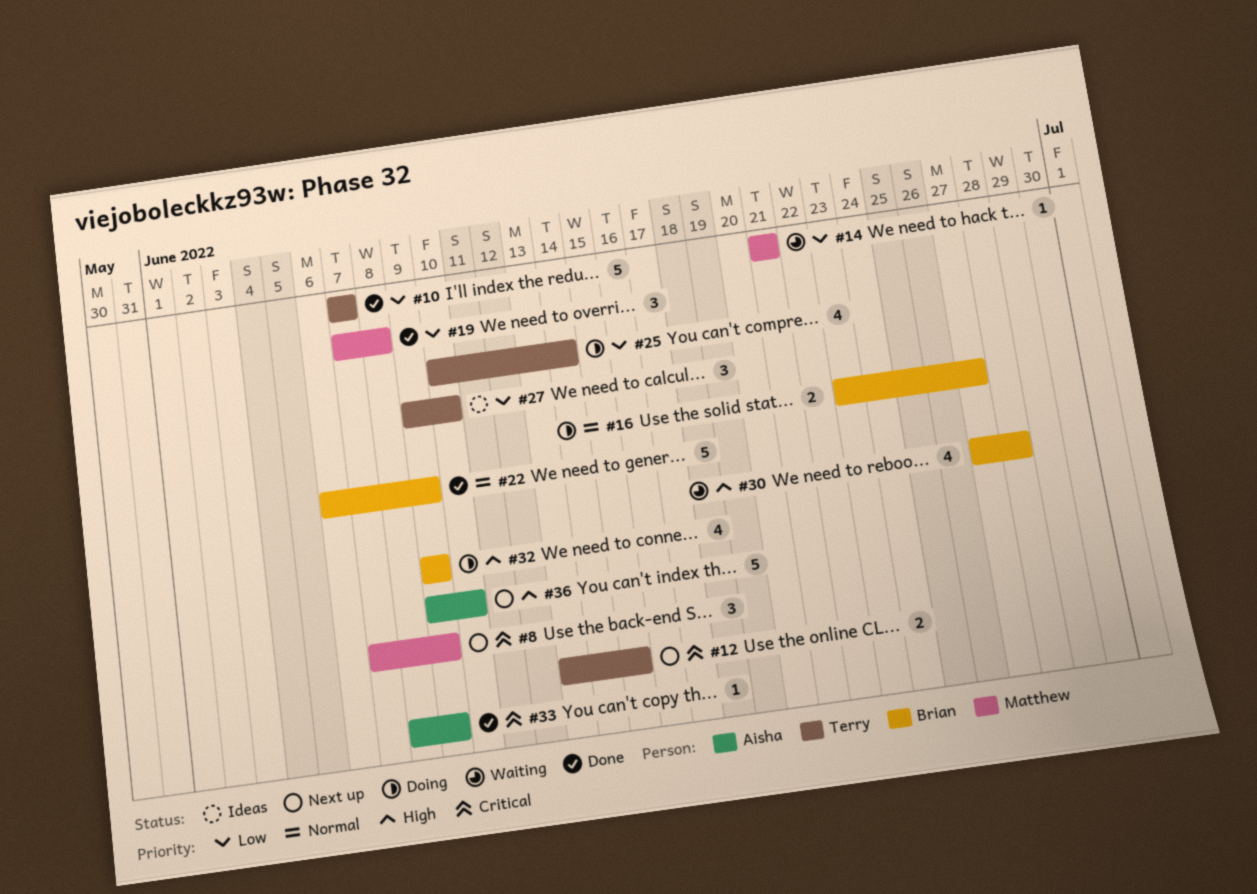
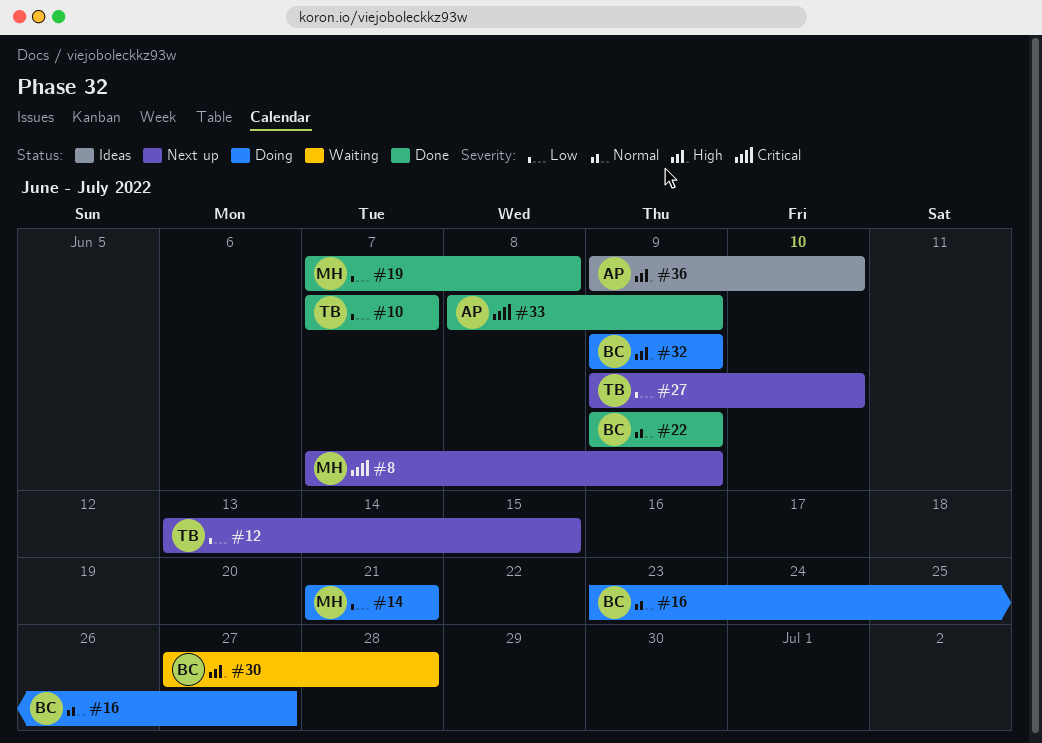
#12, priority: Critical -> Low
#14, status: Waiting -> Doing
#22, start: Jun 6 -> Jun 9
#25: present -> none
#27, status: Ideas -> Next up
#36, status: Next up -> Ideas

